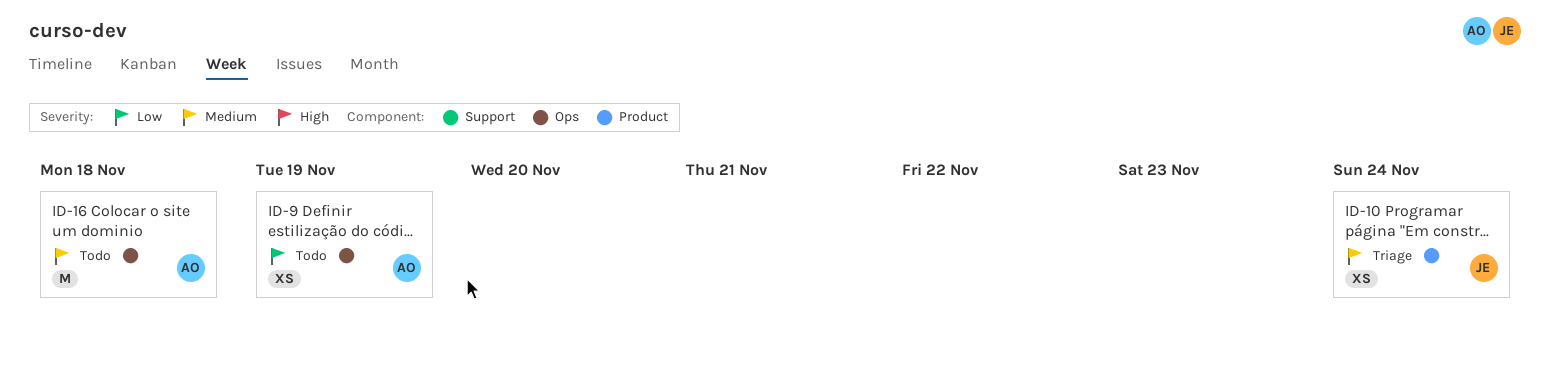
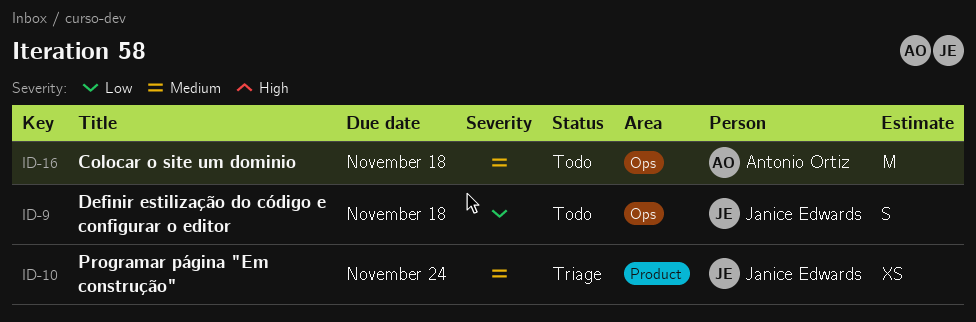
ID-9, owner: Antonio Ortiz -> Janice Edwards
ID-9, estimate: XS -> S
ID-9, due: Nov 19 -> Nov 18

